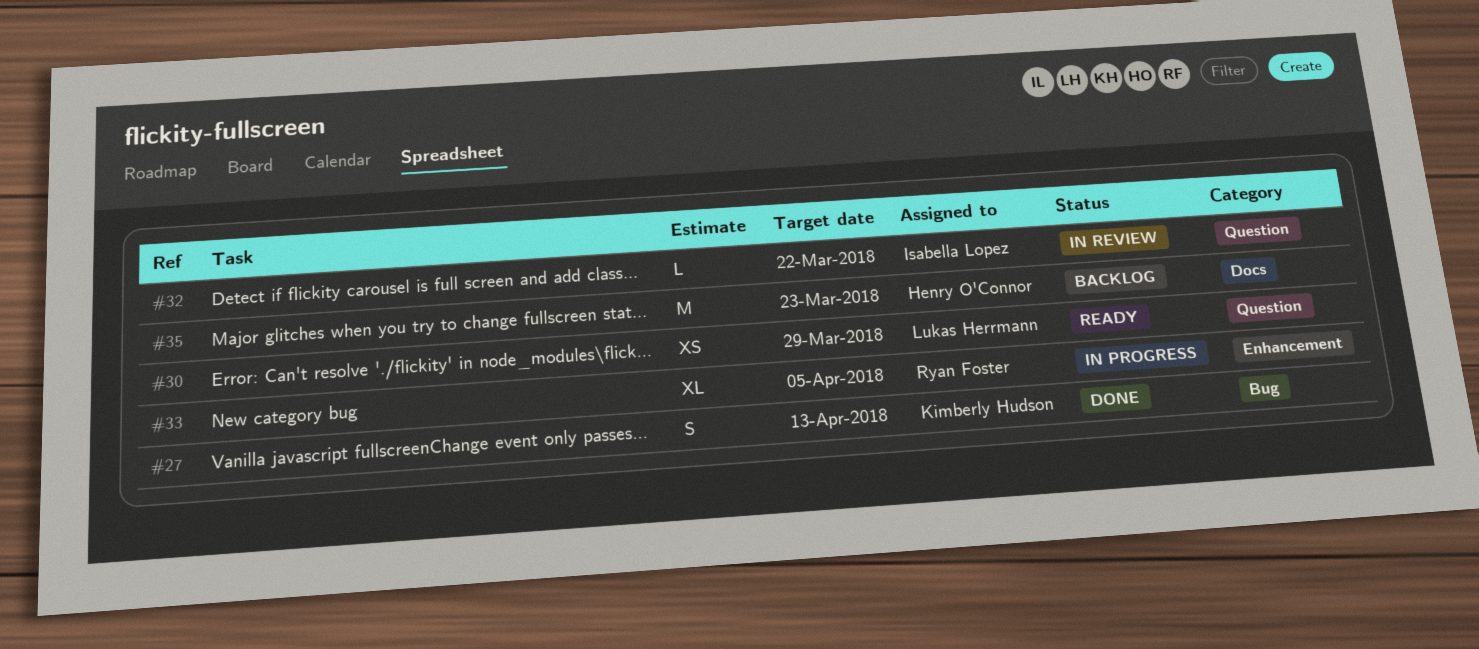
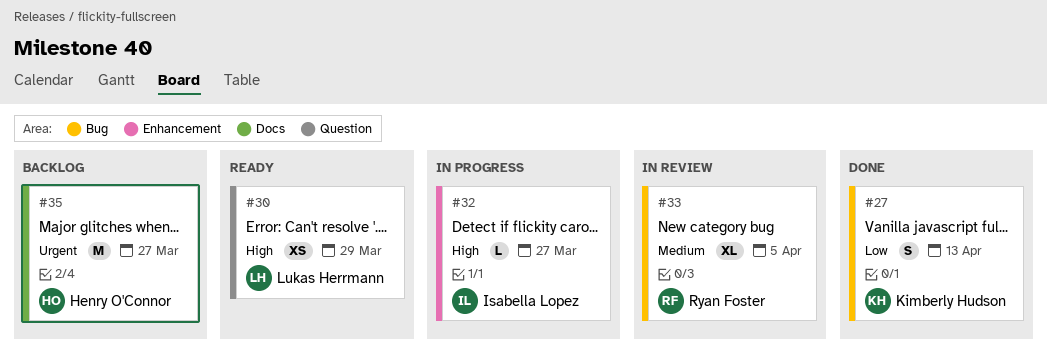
#32, status: In review -> In progress
#32, label: Question -> Enhancement
#32, due: Mar 22 -> Mar 27
#33, status: In progress -> In review
#33, label: Enhancement -> Bug
#35, due: Mar 23 -> Mar 27

